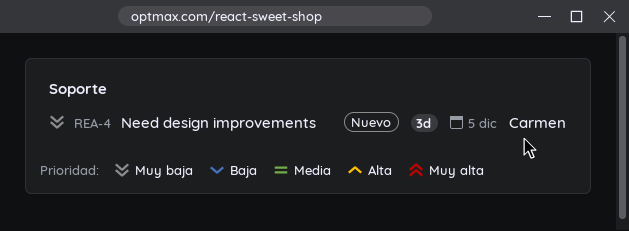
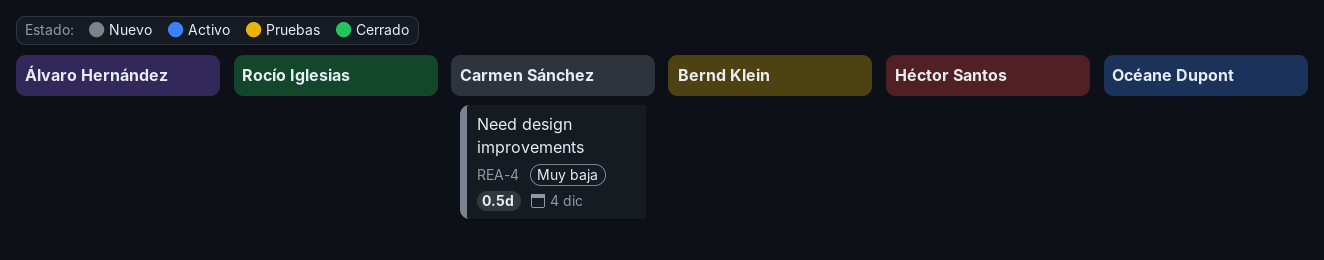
REA-4, estimate: 3d -> 0.5d
REA-4, due: Dec 5 -> Dec 4

